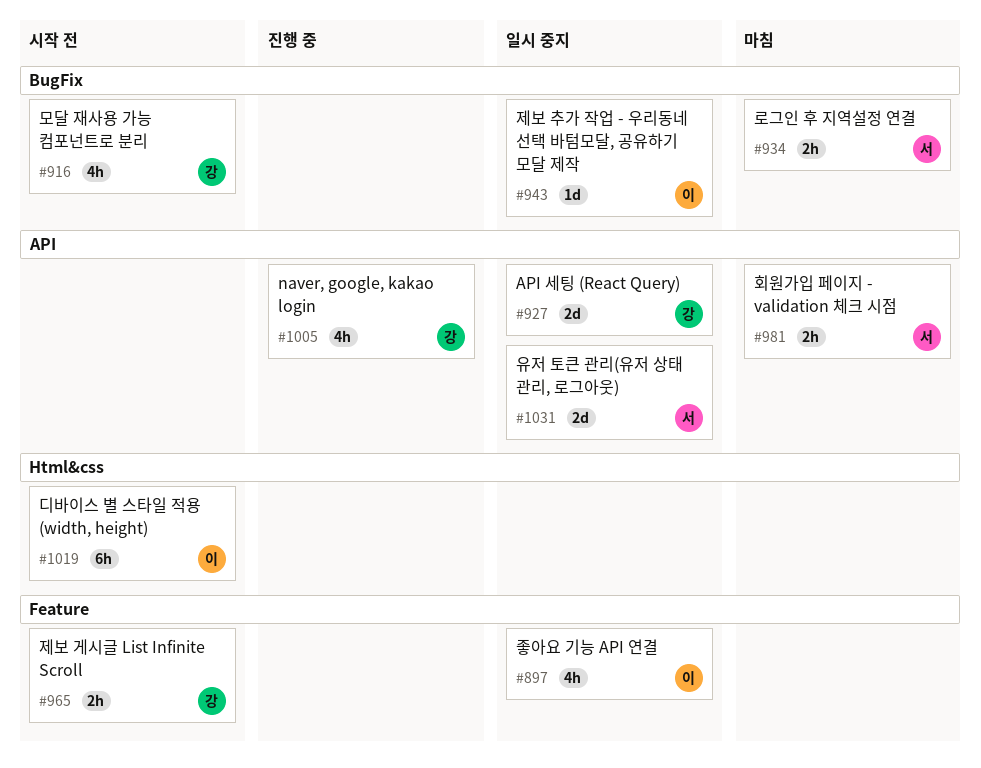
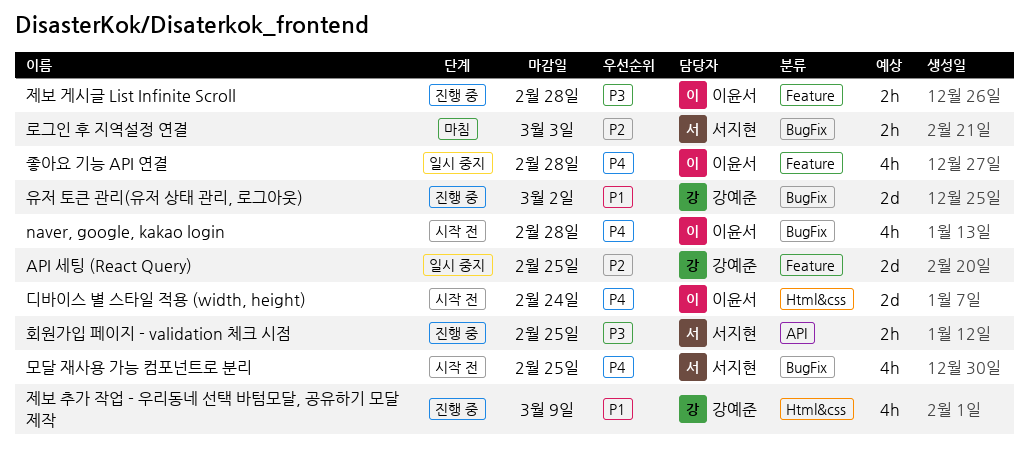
API 세팅 (React Query), label: API -> Feature
naver, google, kakao login, status: 진행 중 -> 시작 전
naver, google, kakao login, owner: 강예준 -> 이윤서
naver, google, kakao login, label: API -> BugFix
디바이스 별 스타일 적용 (width, height), estimate: 6h -> 2d
모달 재사용 가능 컴포넌트로 분리, owner: 강예준 -> 서지현
유저 토큰 관리(유저 상태 관리, 로그아웃), status: 일시 중지 -> 진행 중
유저 토큰 관리(유저 상태 관리, 로그아웃), owner: 서지현 -> 강예준
유저 토큰 관리(유저 상태 관리, 로그아웃), label: API -> BugFix
제보 게시글 List Infinite Scroll, status: 시작 전 -> 진행 중
제보 게시글 List Infinite Scroll, owner: 강예준 -> 이윤서
제보 추가 작업 - 우리동네 선택 바텀모달, 공유하기 모달 제작, status: 일시 중지 -> 진행 중
제보 추가 작업 - 우리동네 선택 바텀모달, 공유하기 모달 제작, owner: 이윤서 -> 강예준
제보 추가 작업 - 우리동네 선택 바텀모달, 공유하기 모달 제작, label: BugFix -> Html&css
제보 추가 작업 - 우리동네 선택 바텀모달, 공유하기 모달 제작, estimate: 1d -> 4h
회원가입 페이지 - validation 체크 시점, status: 마침 -> 진행 중

